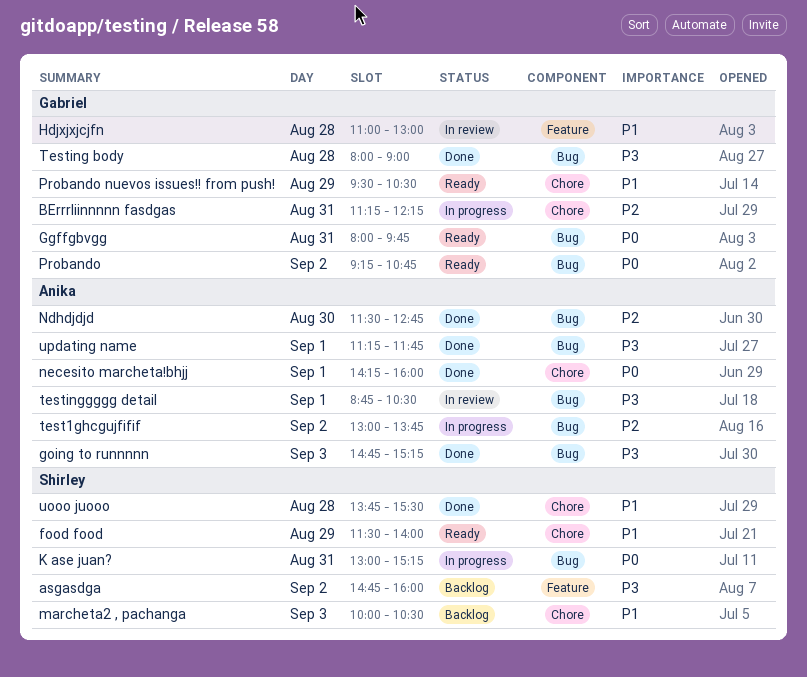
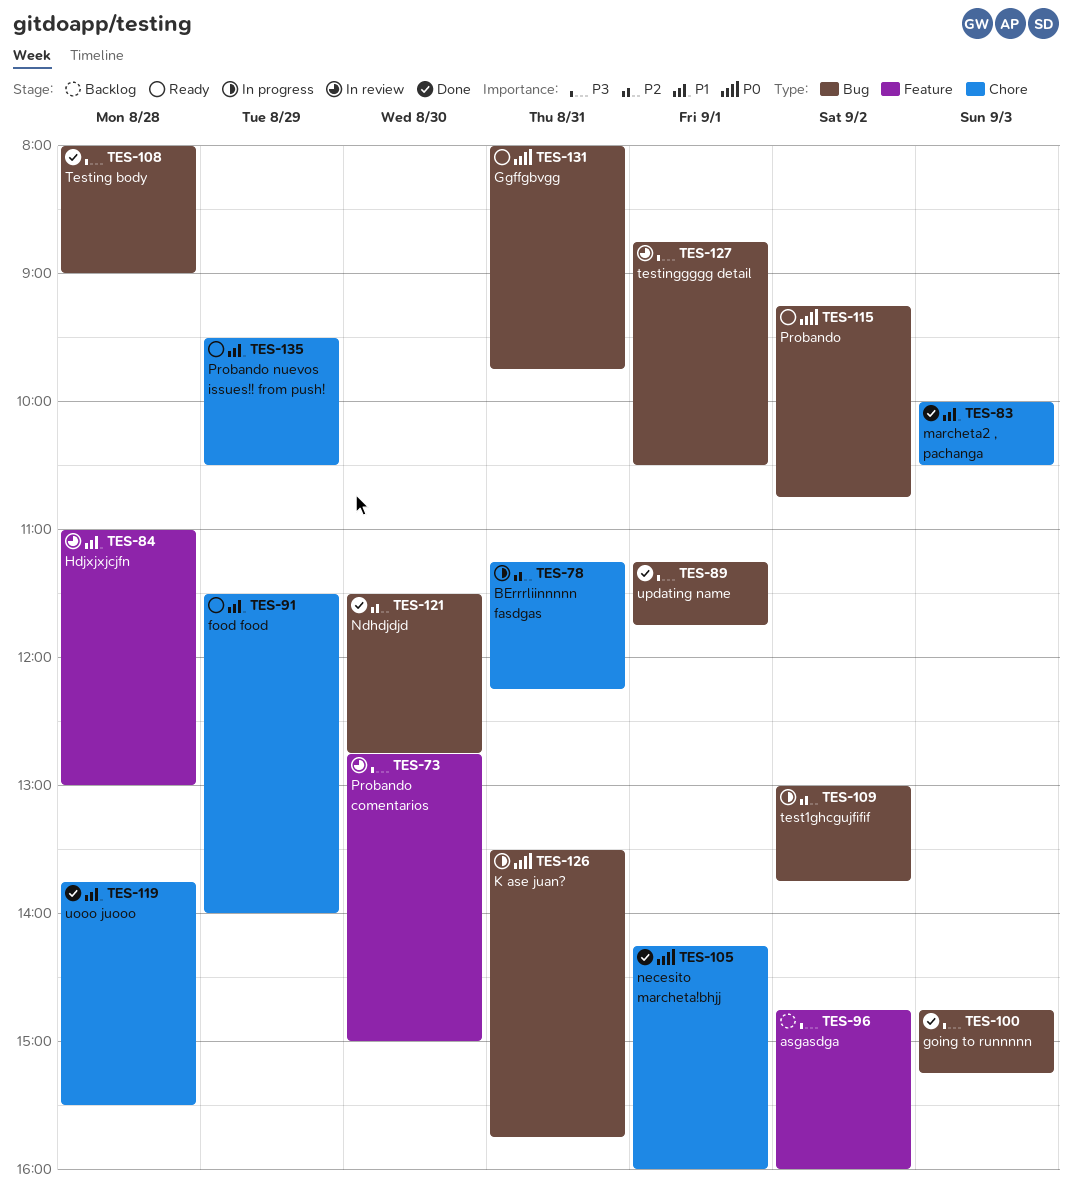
K ase juan?, begins: 13:00 -> 13:30
K ase juan?, ends: 15:15 -> 15:45
marcheta2 , pachanga, status: Backlog -> Done
Probando comentarios: none -> present

